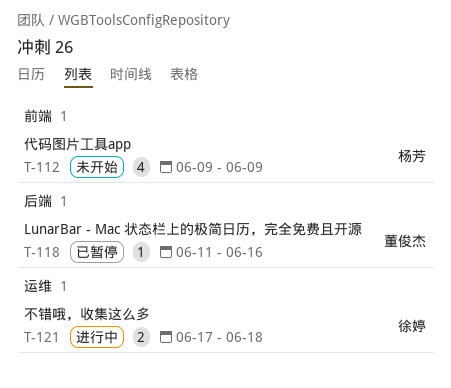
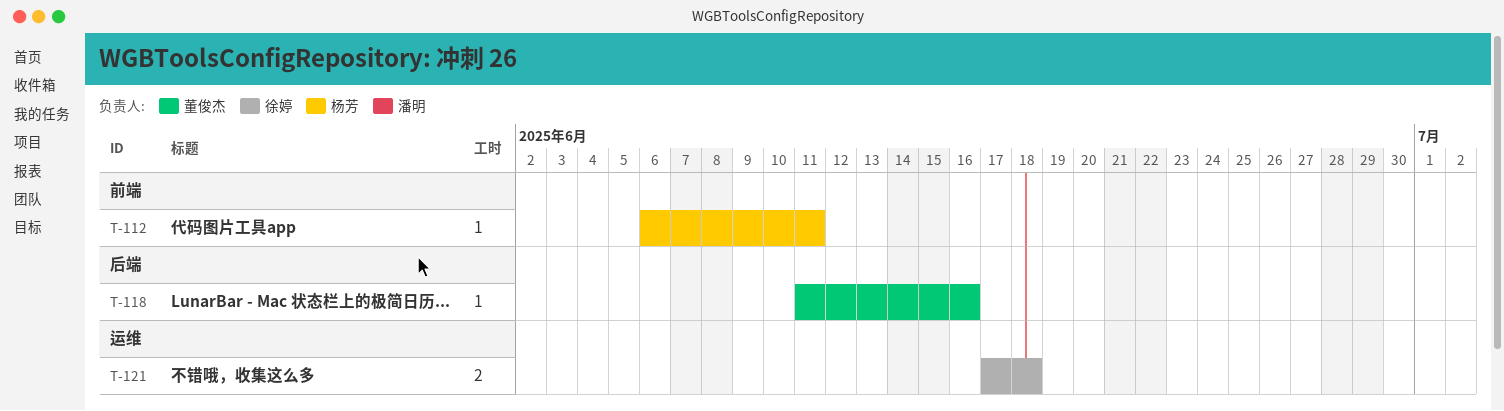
T-112, estimate: 4 -> 1
T-112, start: Jun 9 -> Jun 6
T-112, due: Jun 9 -> Jun 11

